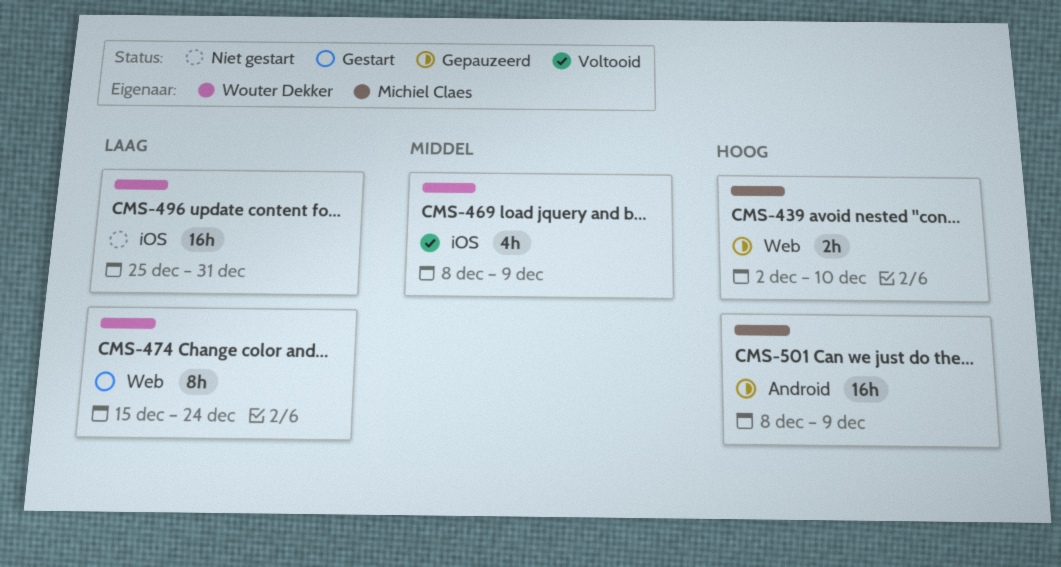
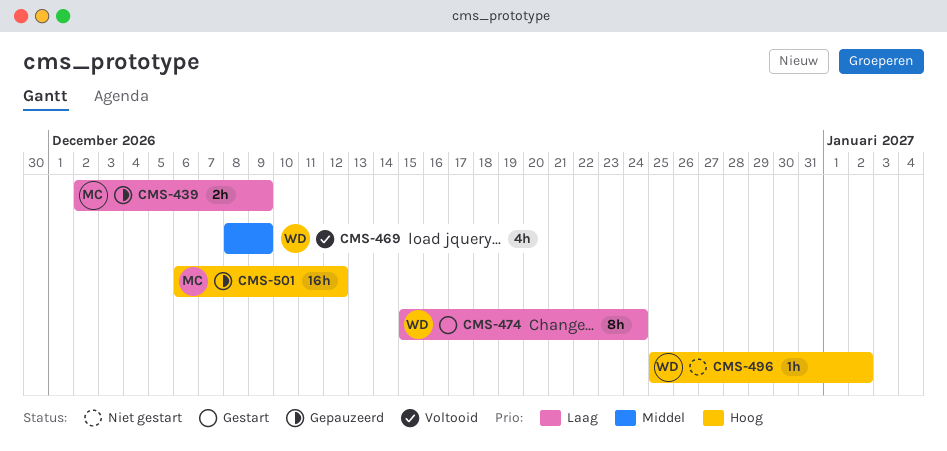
CMS-439, priority: Hoog -> Laag
CMS-439, due: Dec 10 -> Dec 9
CMS-496, priority: Laag -> Hoog
CMS-496, estimate: 16h -> 1h
CMS-496, due: Dec 31 -> Jan 2
CMS-501, start: Dec 8 -> Dec 6
CMS-501, due: Dec 9 -> Dec 12

